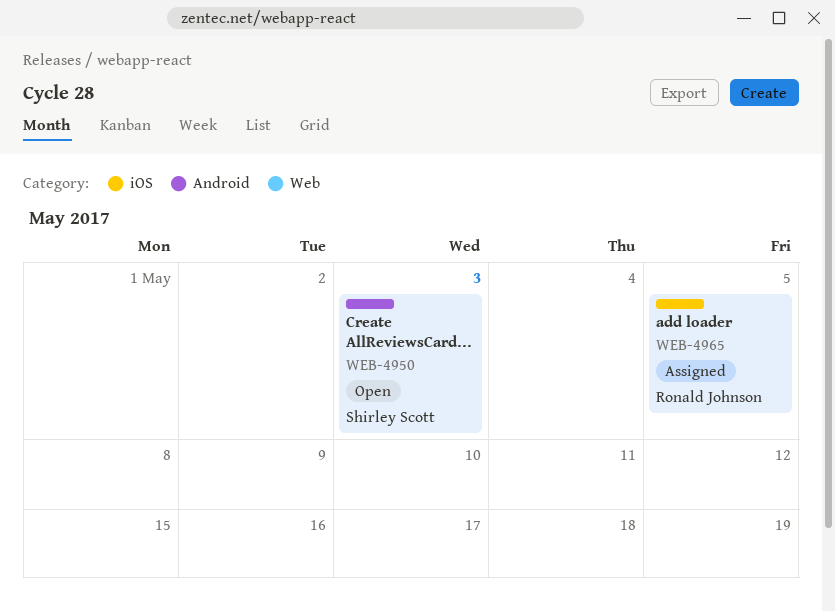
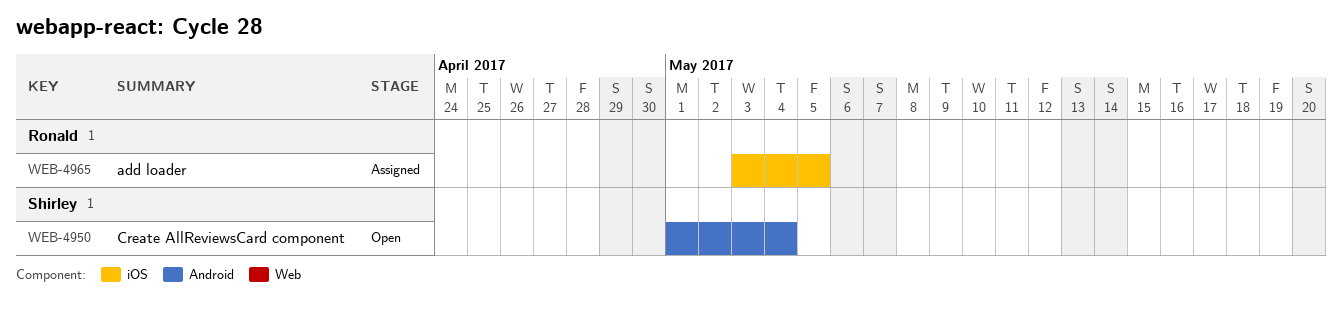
WEB-4950, due: May 3 -> May 4

